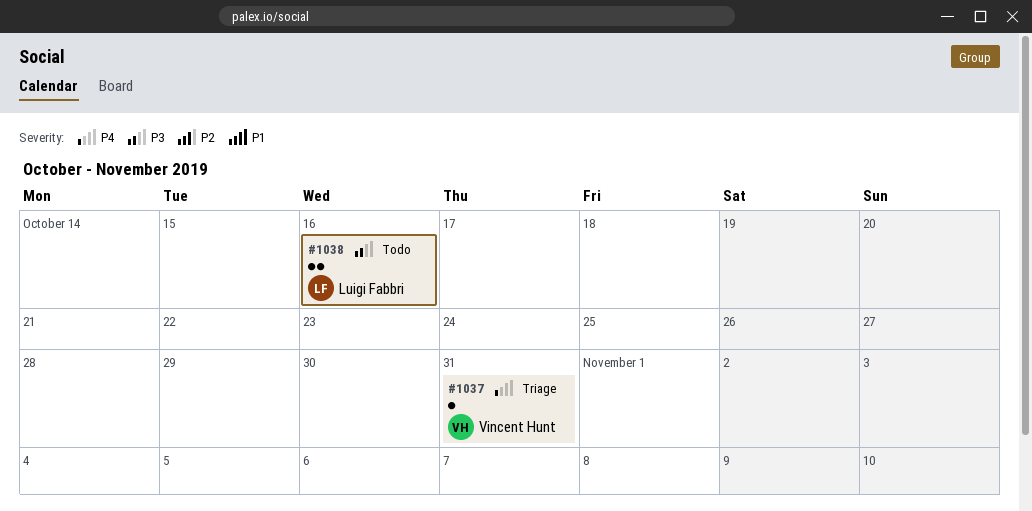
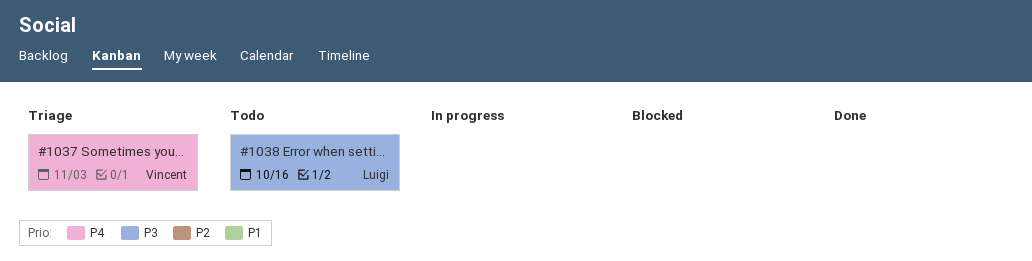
#1037, due: Oct 31 -> Nov 3

